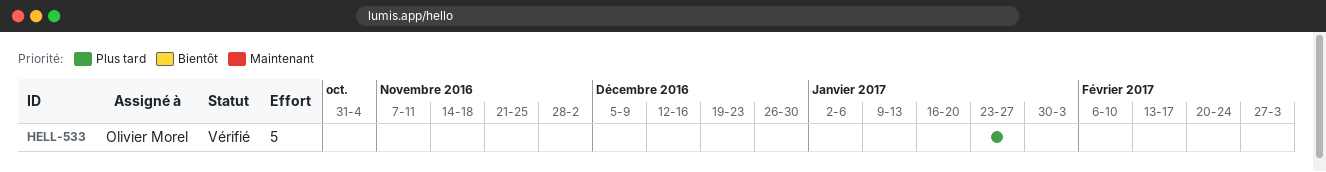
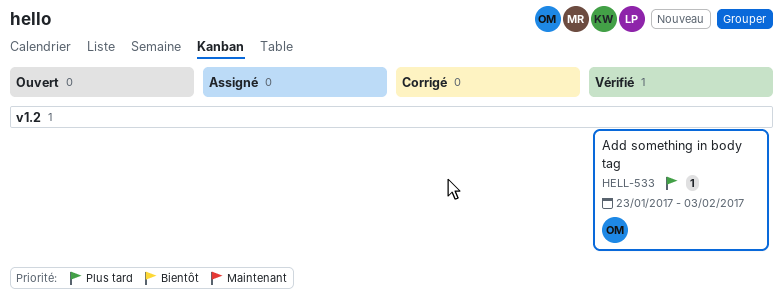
HELL-533, estimate: 5 -> 1
HELL-533, due: Jan 27 -> Feb 3

